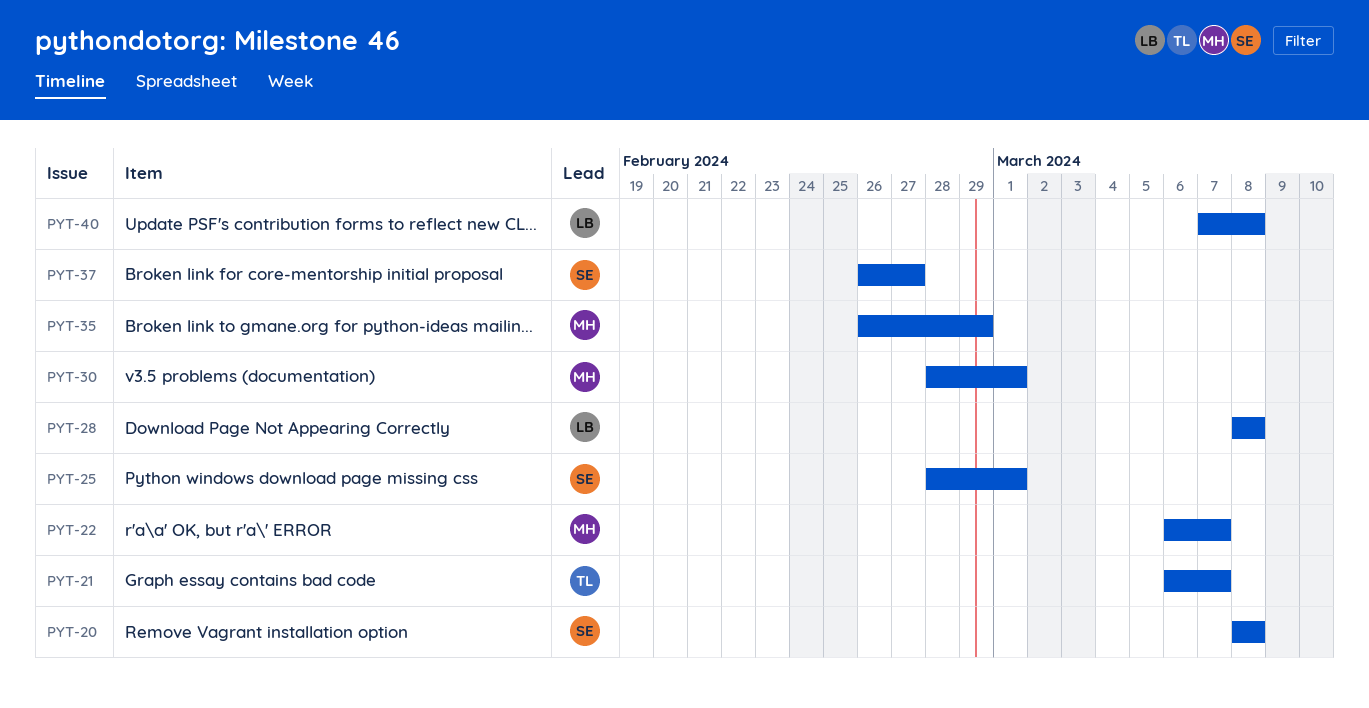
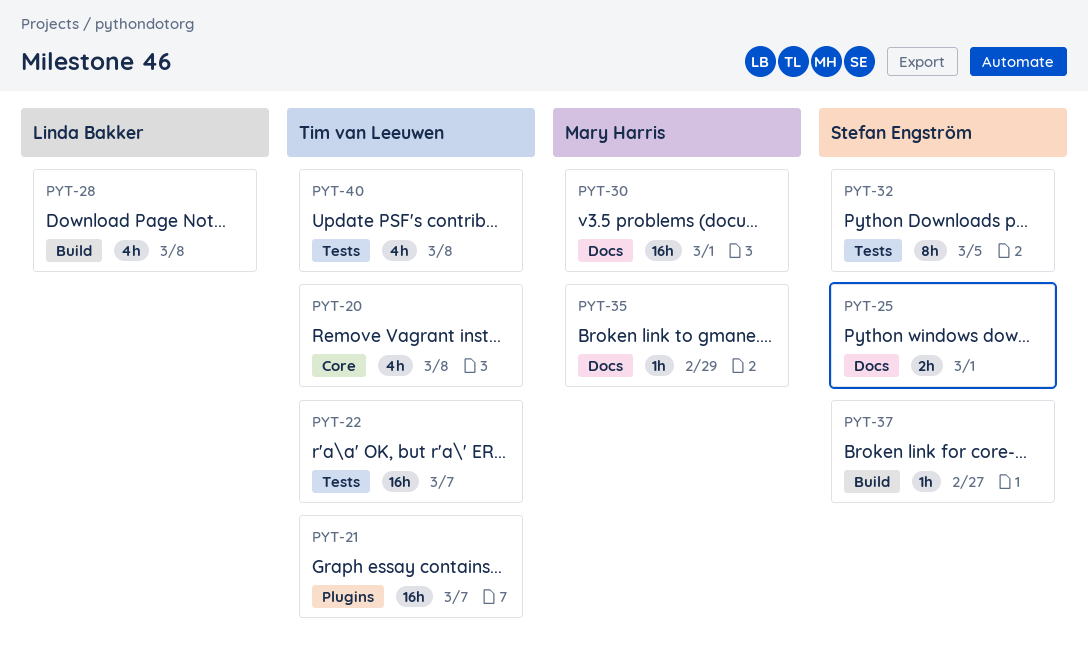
PYT-20, owner: Stefan Engström -> Tim van Leeuwen
PYT-22, owner: Mary Harris -> Tim van Leeuwen
PYT-32: none -> present
PYT-40, owner: Linda Bakker -> Tim van Leeuwen

